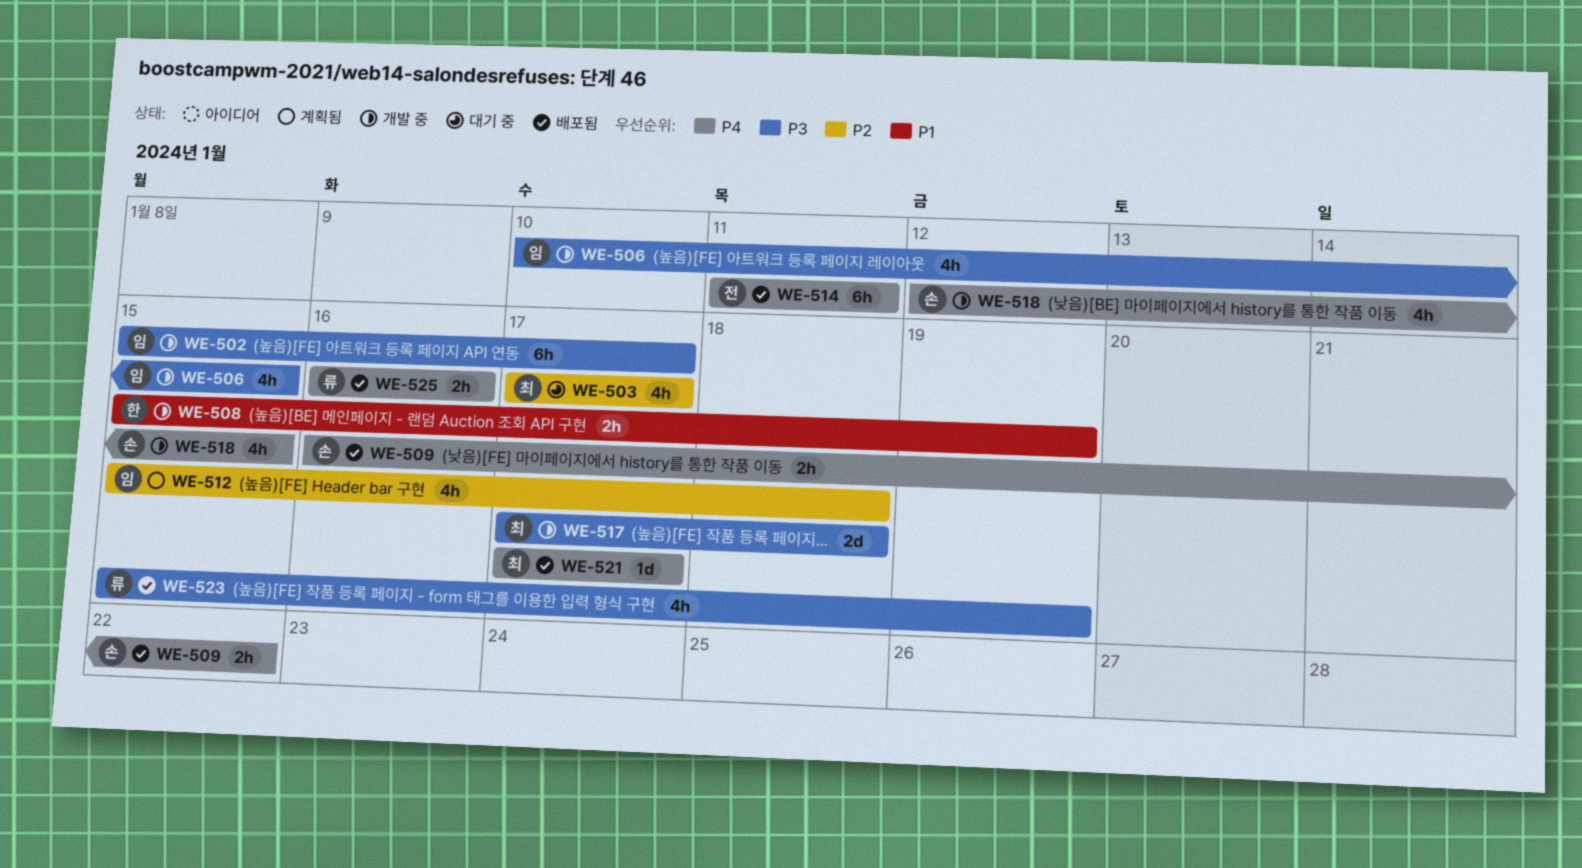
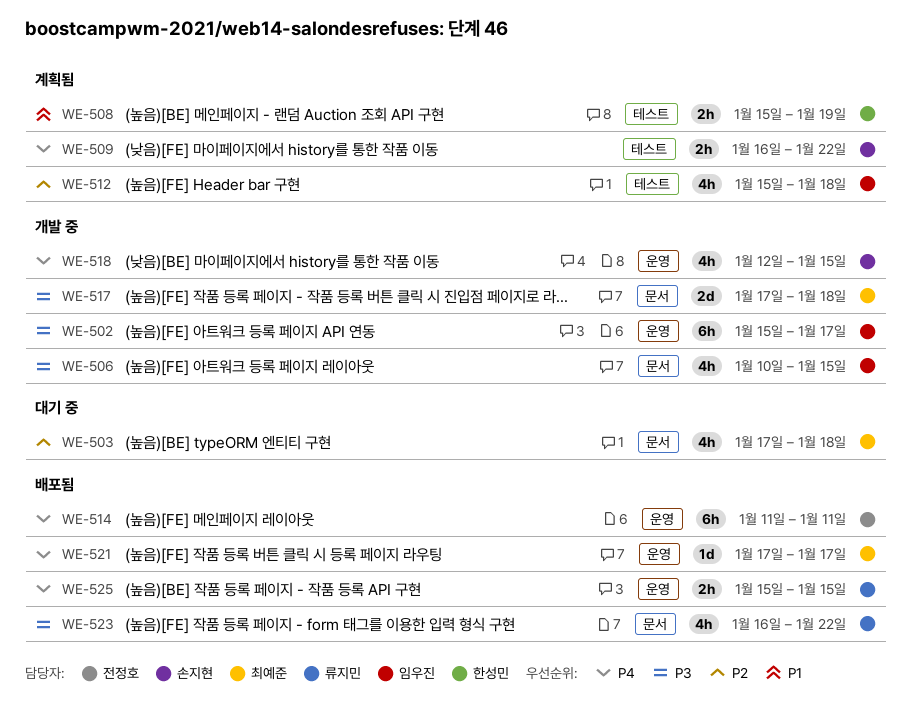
WE-503, due: Jan 17 -> Jan 18
WE-508, status: 개발 중 -> 계획됨
WE-509, status: 배포됨 -> 계획됨
WE-523, start: Jan 15 -> Jan 16
WE-523, due: Jan 19 -> Jan 22
WE-525, start: Jan 16 -> Jan 15
WE-525, due: Jan 16 -> Jan 15

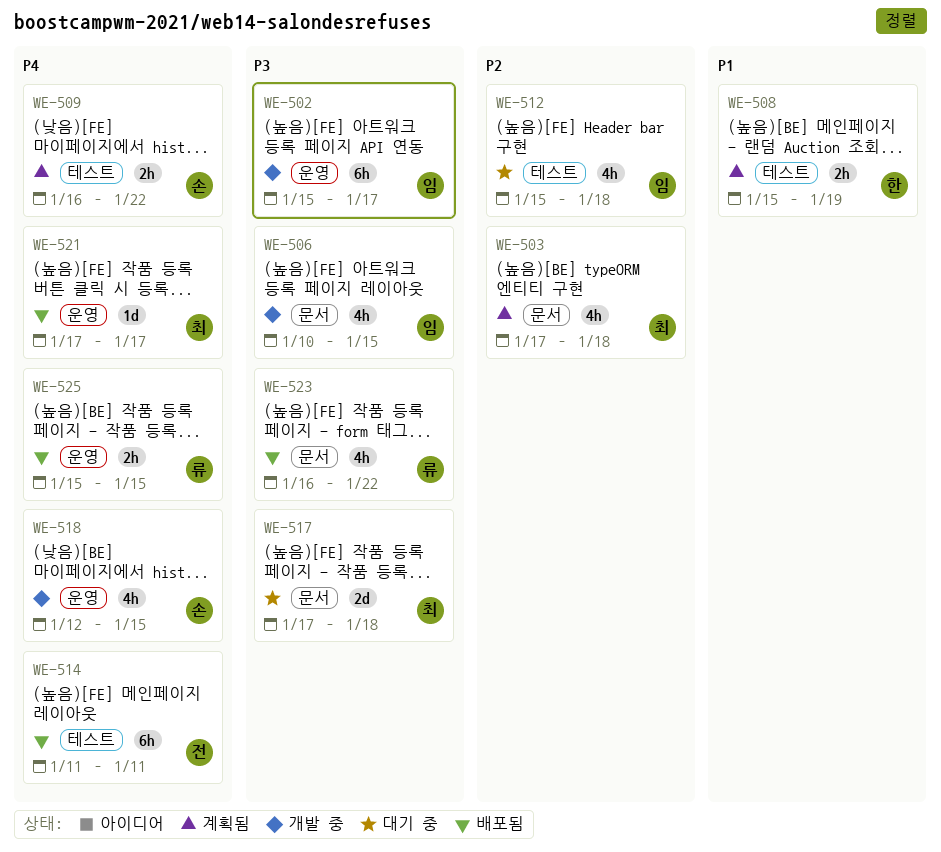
WE-503, status: 대기 중 -> 계획됨
WE-512, status: 계획됨 -> 대기 중
WE-514, label: 운영 -> 테스트
WE-517, status: 개발 중 -> 대기 중

